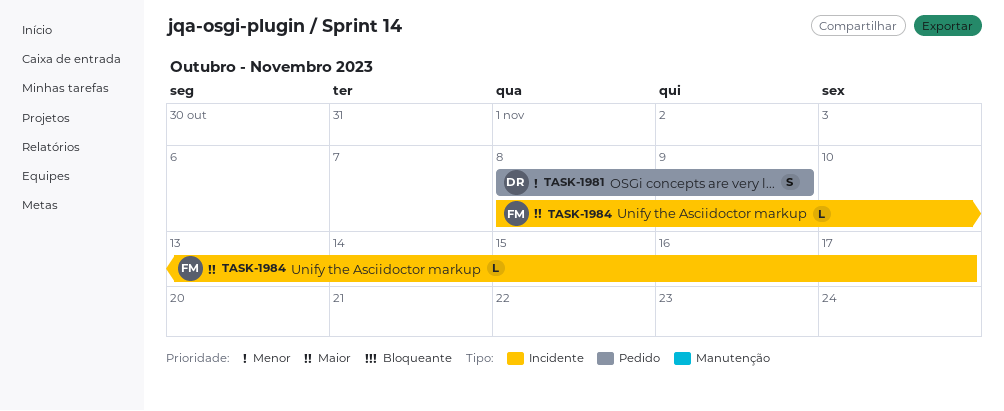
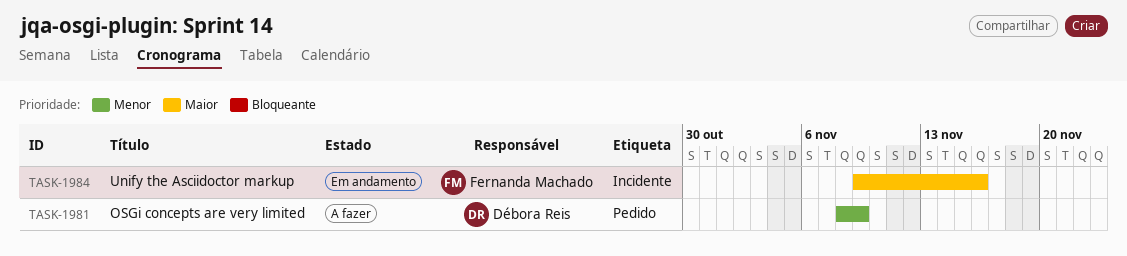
TASK-1984, start: Nov 8 -> Nov 9
TASK-1984, due: Nov 17 -> Nov 16

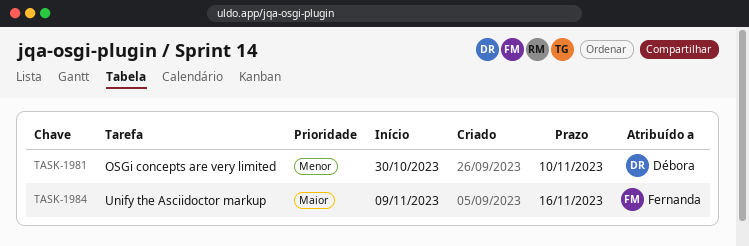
TASK-1981, start: Nov 8 -> Oct 30
TASK-1981, due: Nov 9 -> Nov 10

